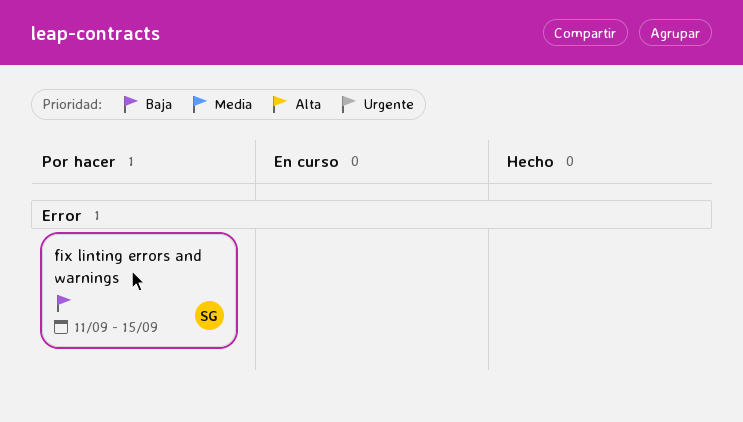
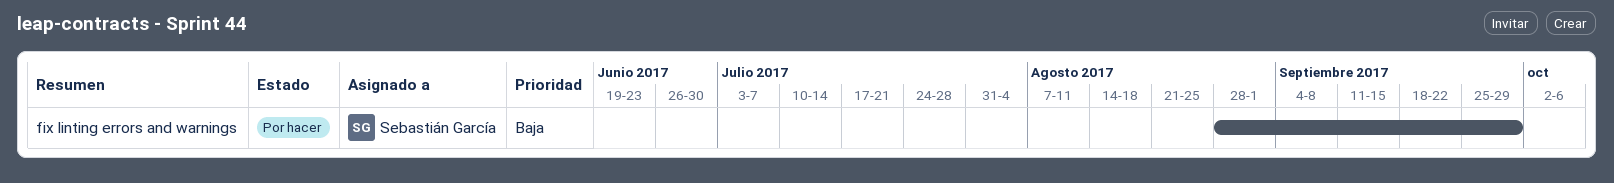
fix linting errors and warnings, start: Sep 11 -> Aug 28
fix linting errors and warnings, due: Sep 15 -> Sep 29

